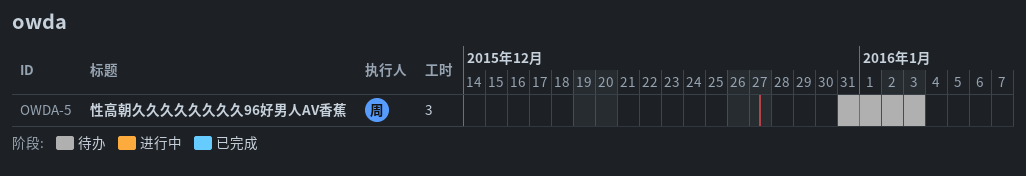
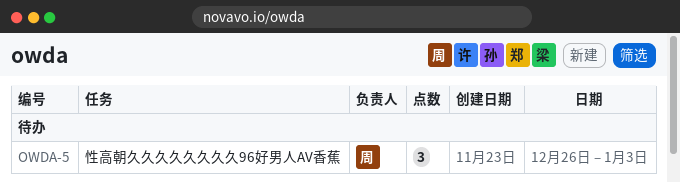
OWDA-5, start: Dec 31 -> Dec 26

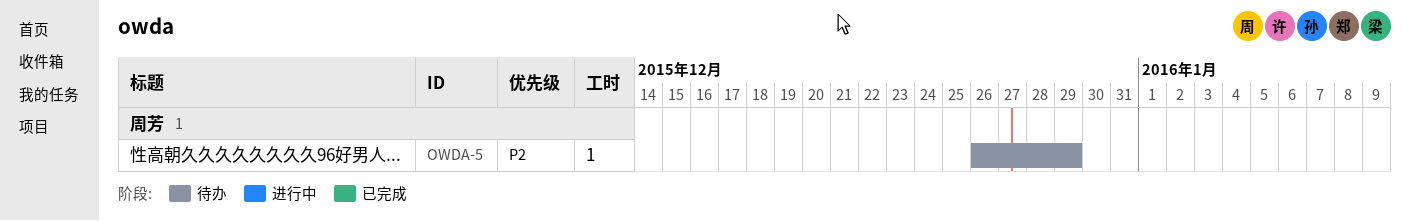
OWDA-5, estimate: 3 -> 1
OWDA-5, due: Jan 3 -> Dec 29

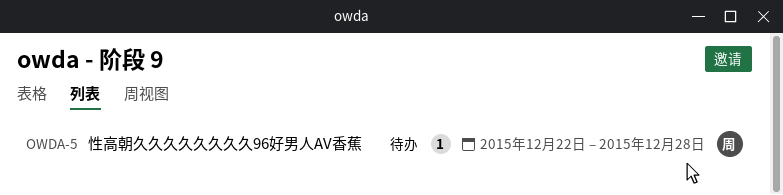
OWDA-5, start: Dec 26 -> Dec 22
OWDA-5, due: Dec 29 -> Dec 28

